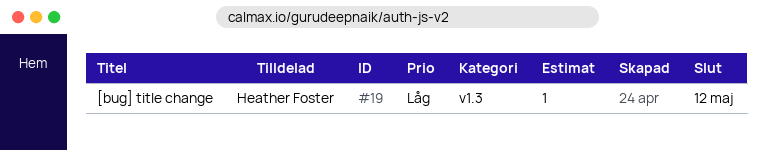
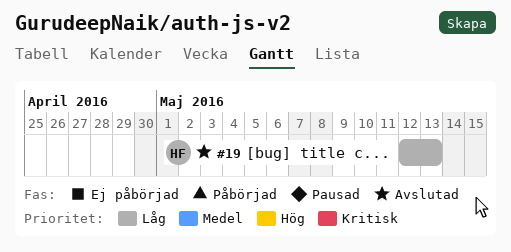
#19, due: May 12 -> May 13

